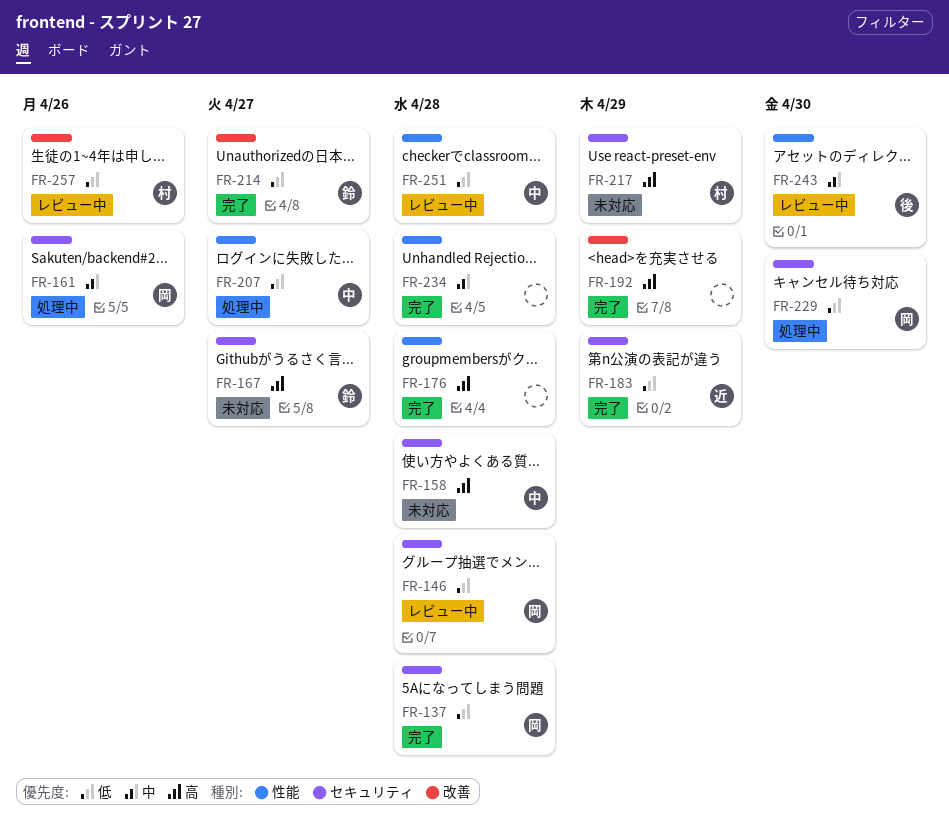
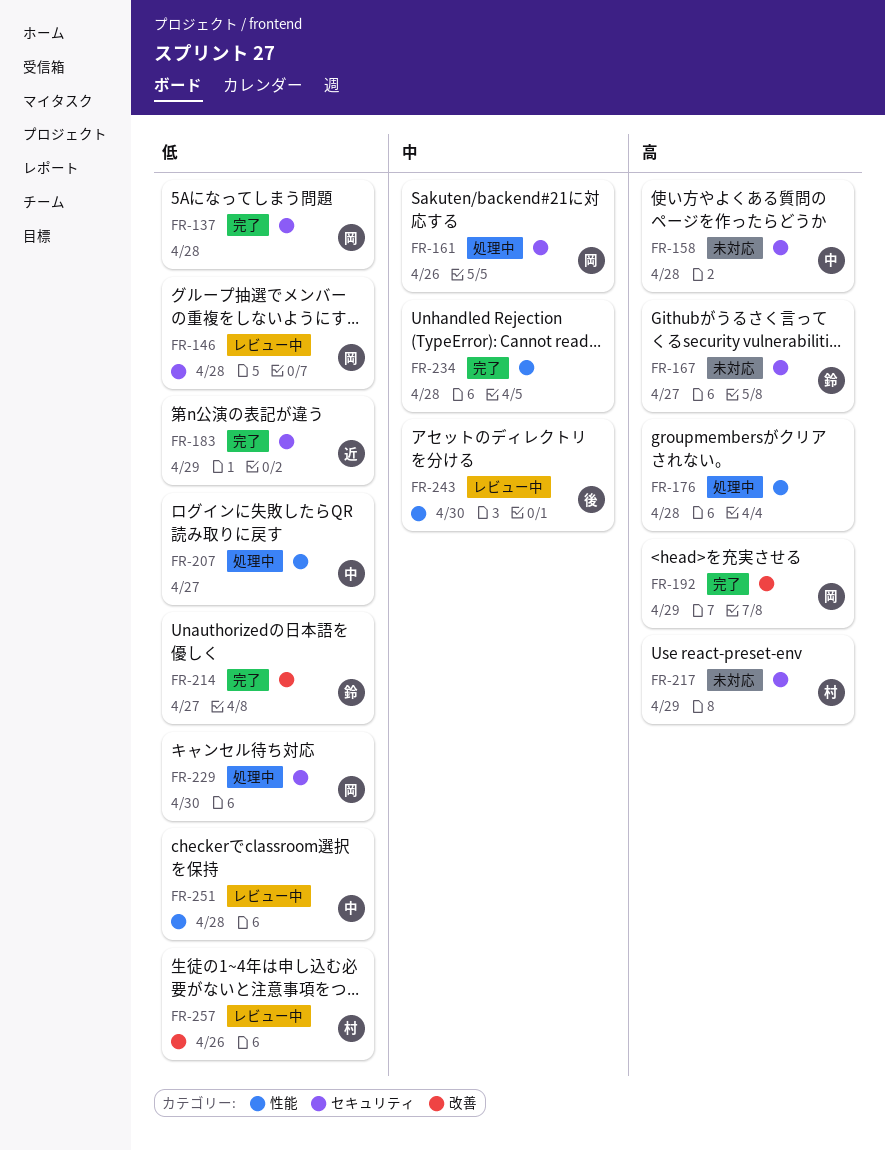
FR-176, status: 完了 -> 処理中
FR-192, owner: none -> 岡

